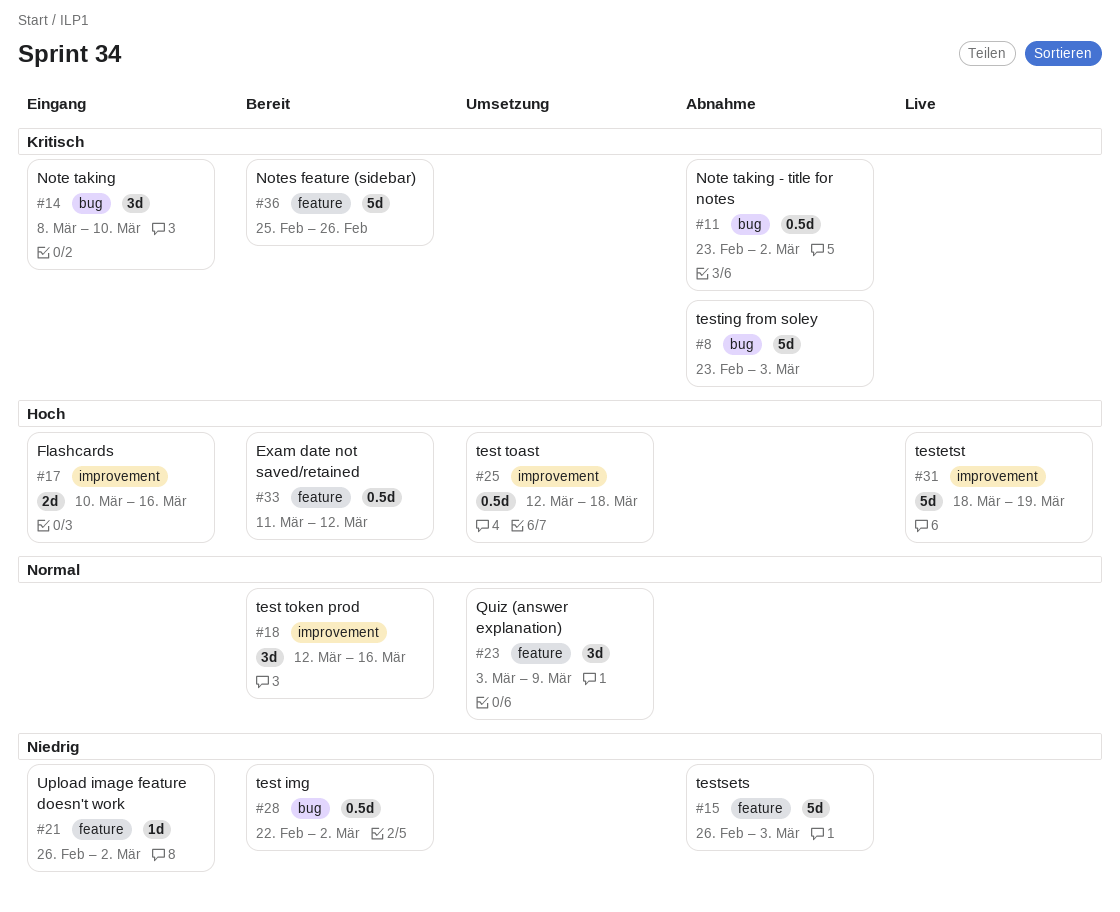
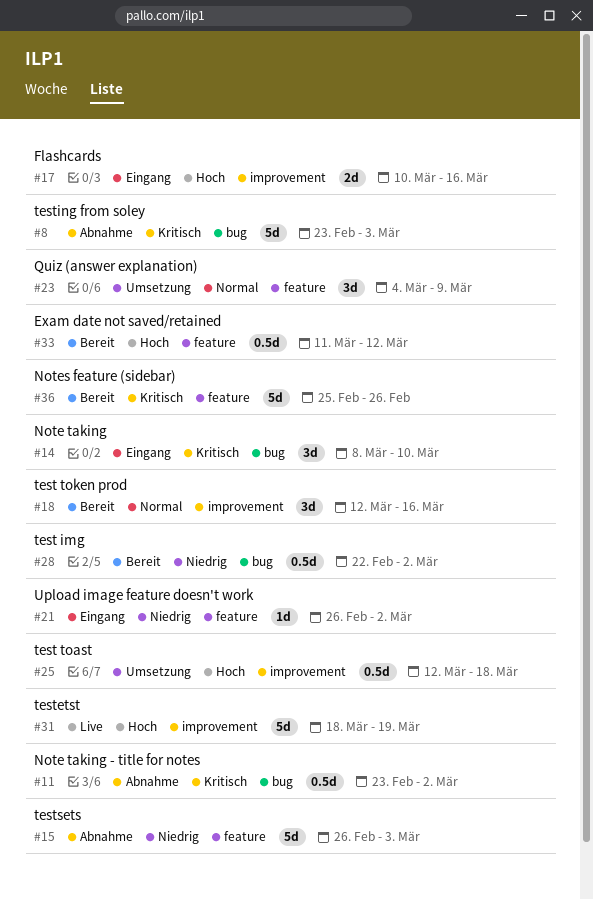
#23, start: Mar 3 -> Mar 4

